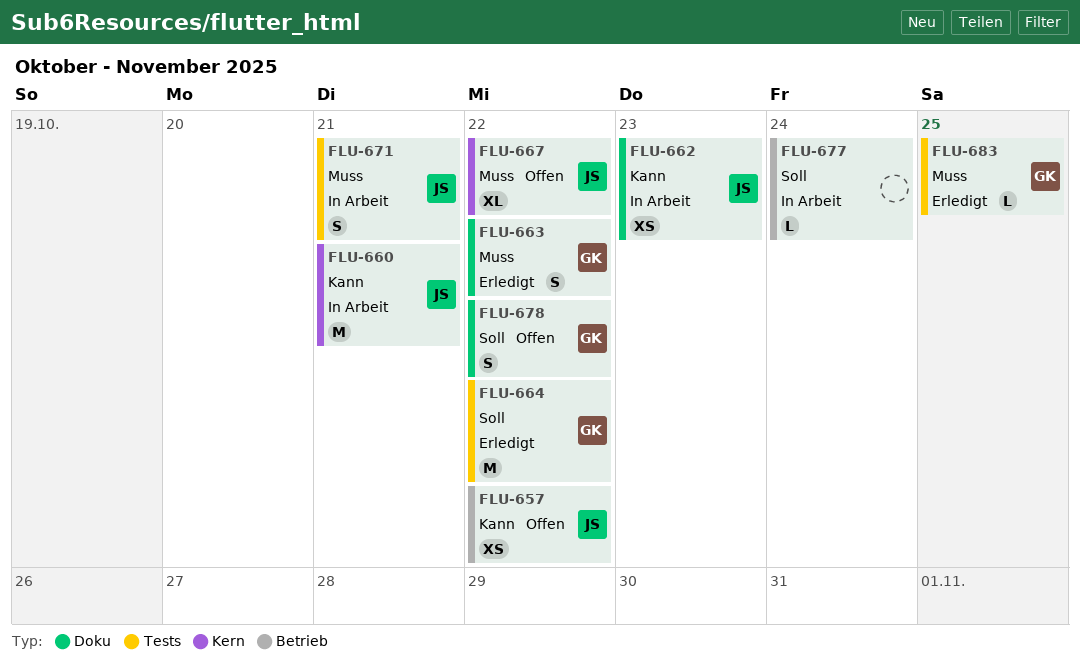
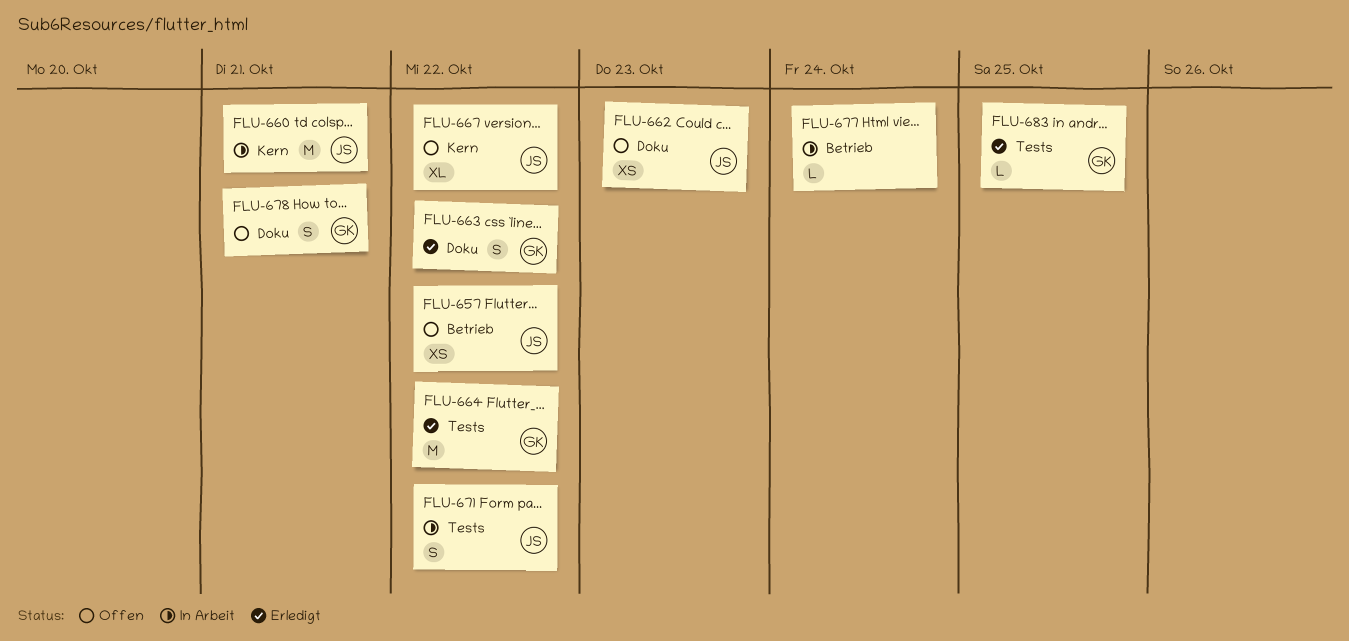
FLU-662, status: In Arbeit -> Offen
FLU-671, due: Oct 21 -> Oct 22
FLU-678, due: Oct 22 -> Oct 21

